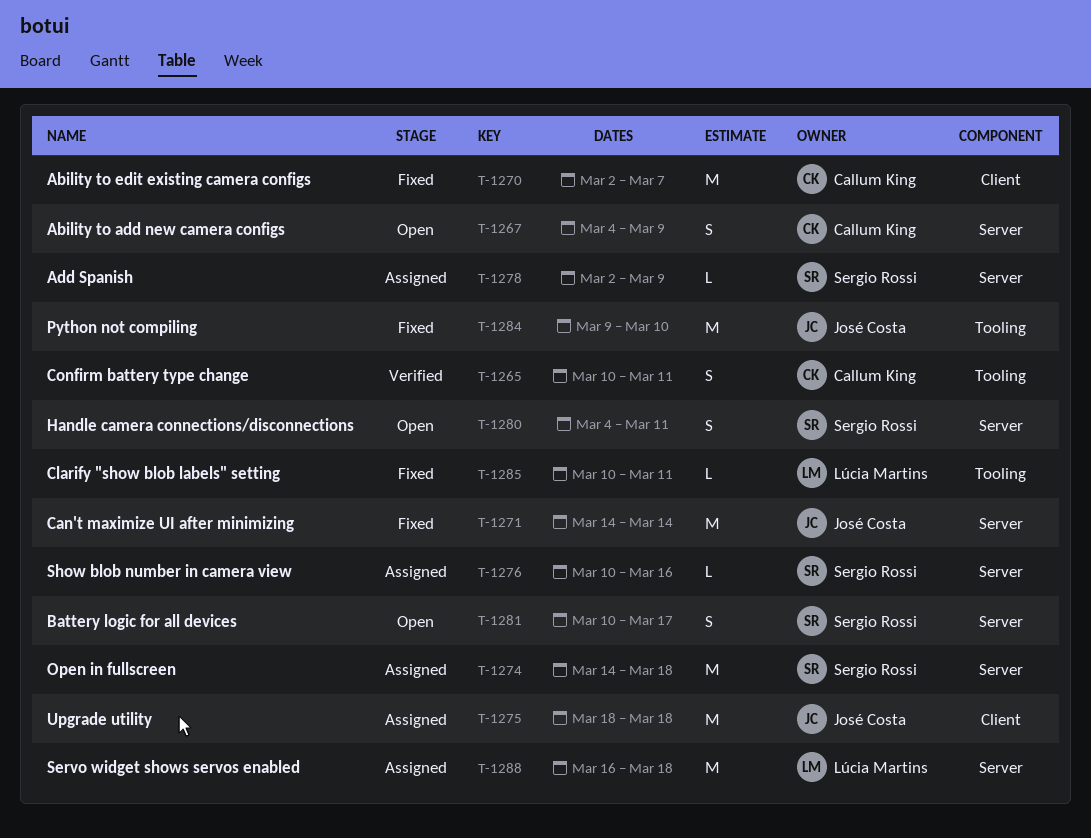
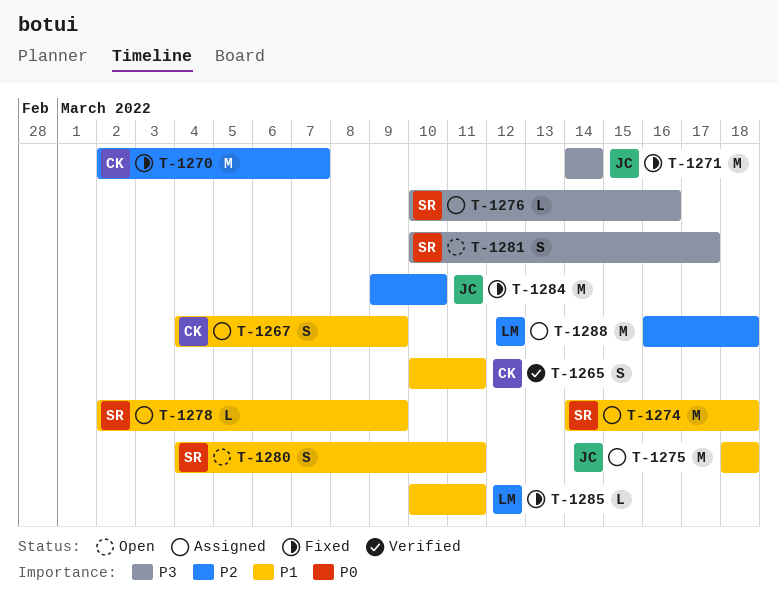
T-1267, status: Open -> Assigned

